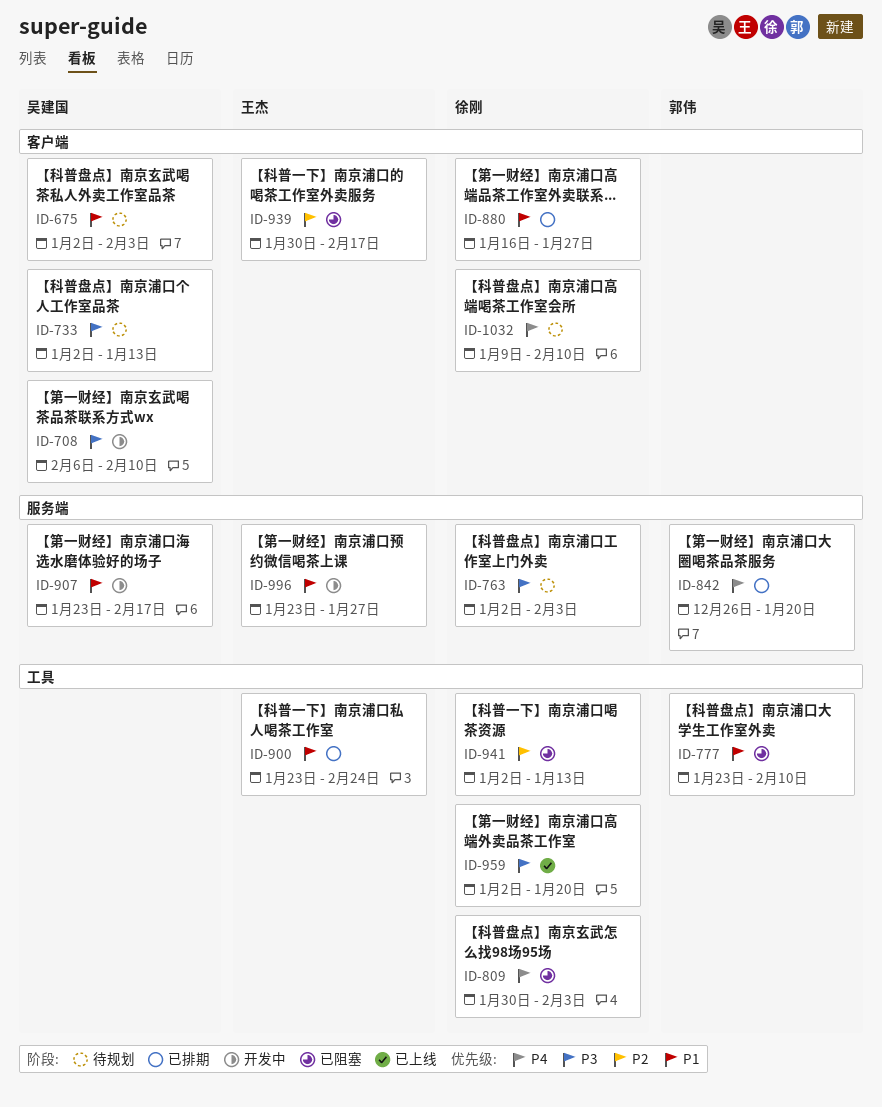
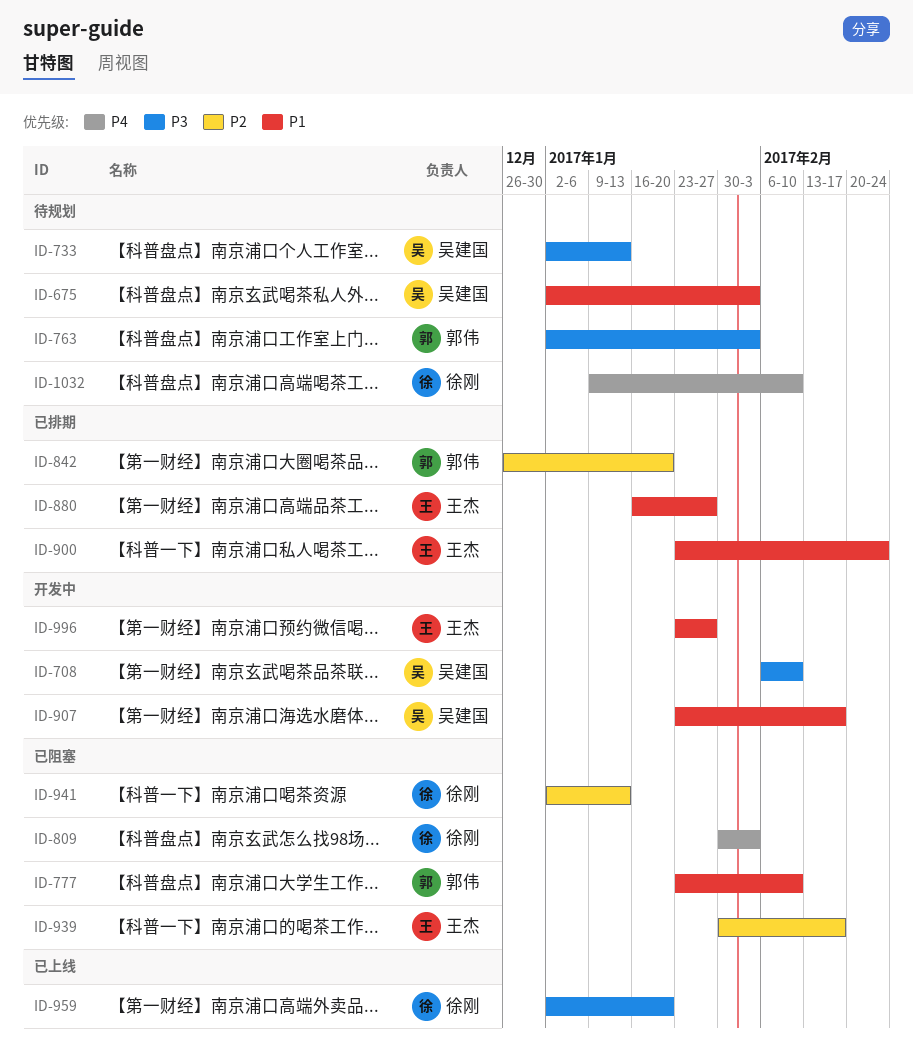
ID-763, owner: 徐刚 -> 郭伟
ID-842, priority: P4 -> P2
ID-880, owner: 徐刚 -> 王杰

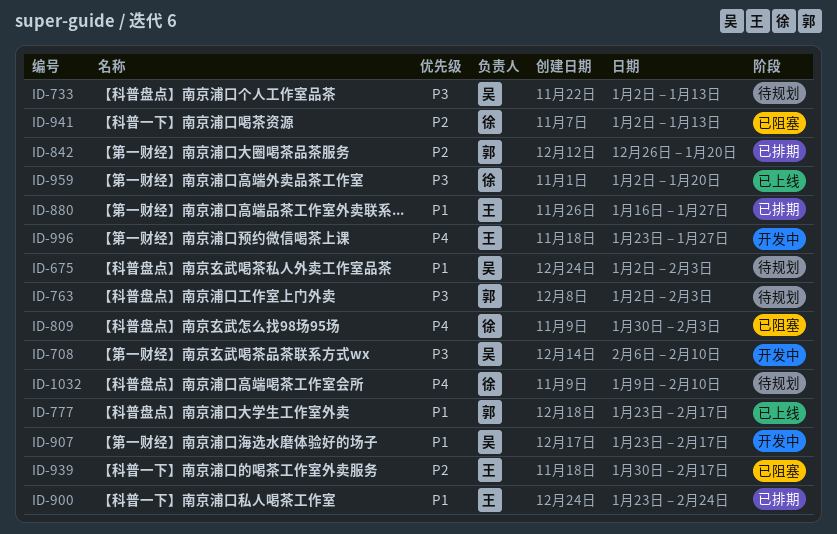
ID-777, status: 已阻塞 -> 已上线
ID-777, due: Feb 10 -> Feb 17
ID-996, priority: P1 -> P4

